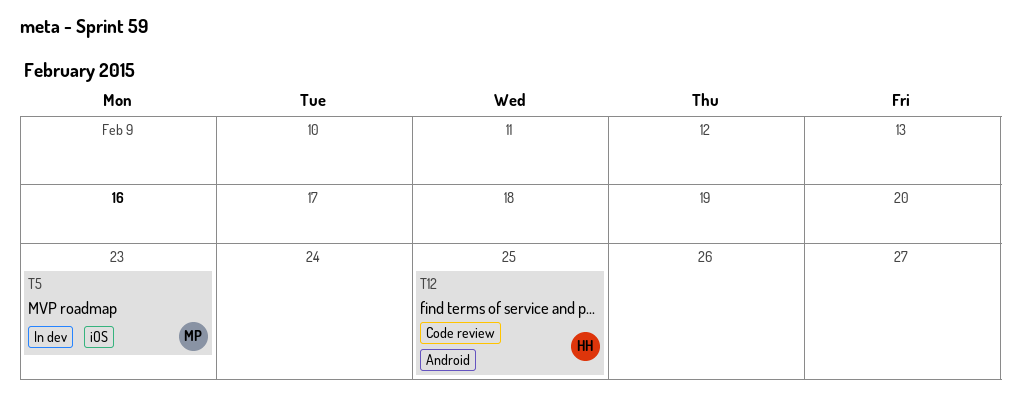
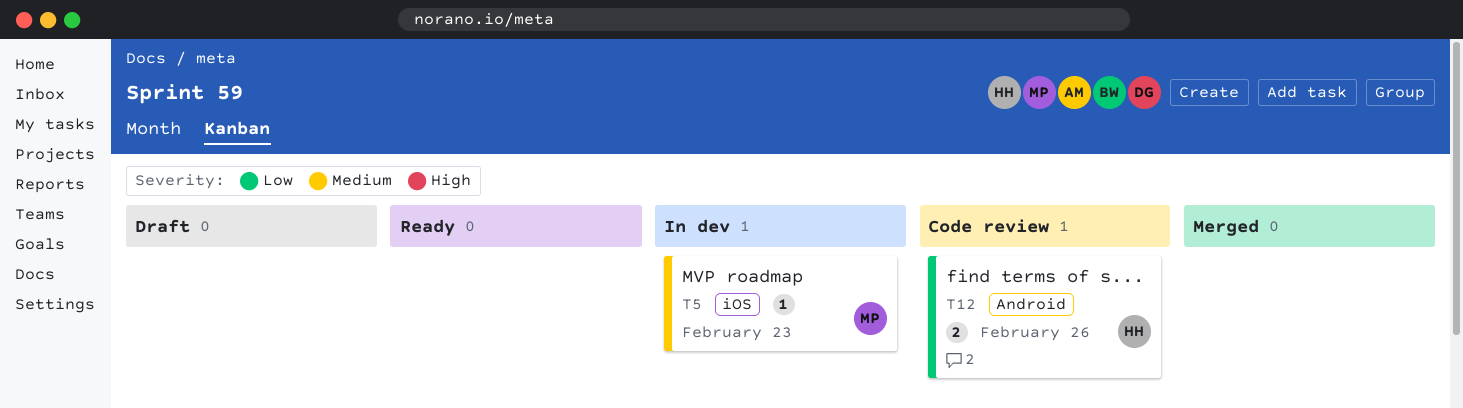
T12, due: Feb 25 -> Feb 26

